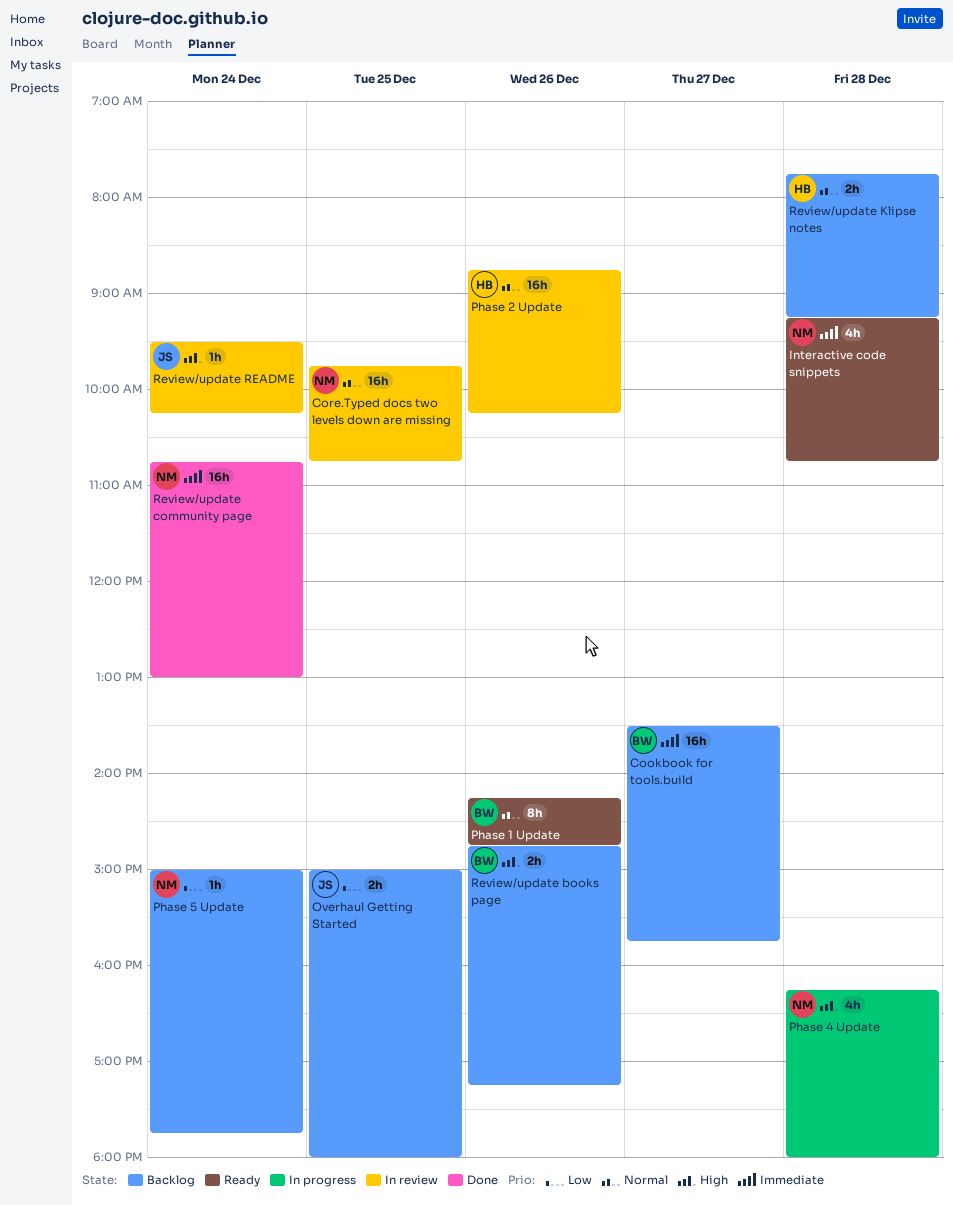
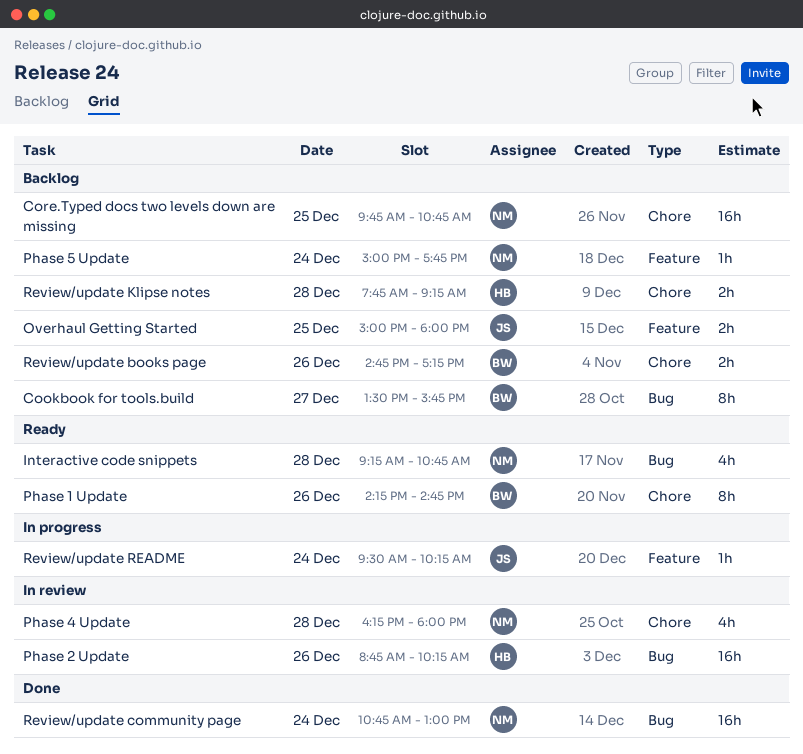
Cookbook for tools.build, estimate: 16h -> 8h
Core.Typed docs two levels down are missing, status: In review -> Backlog
Phase 4 Update, status: In progress -> In review
Review/update README, status: In review -> In progress

